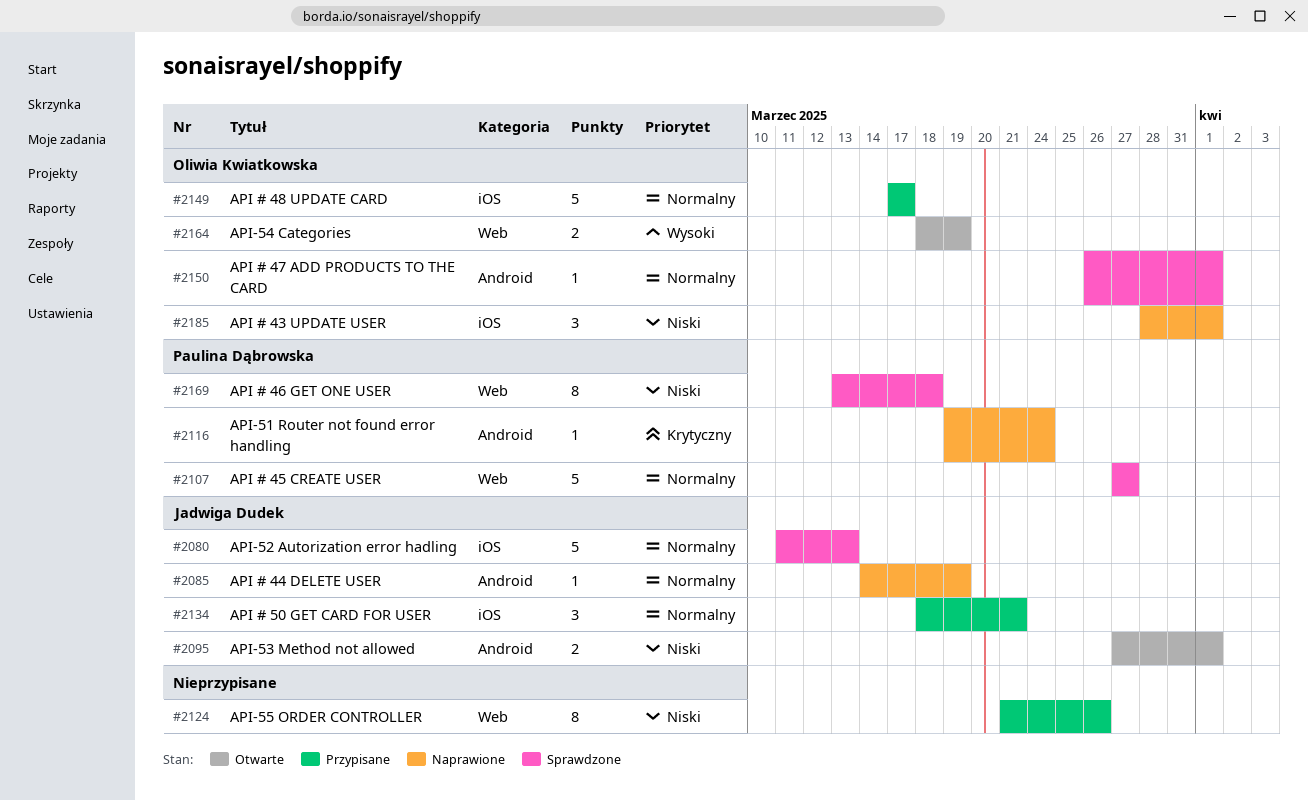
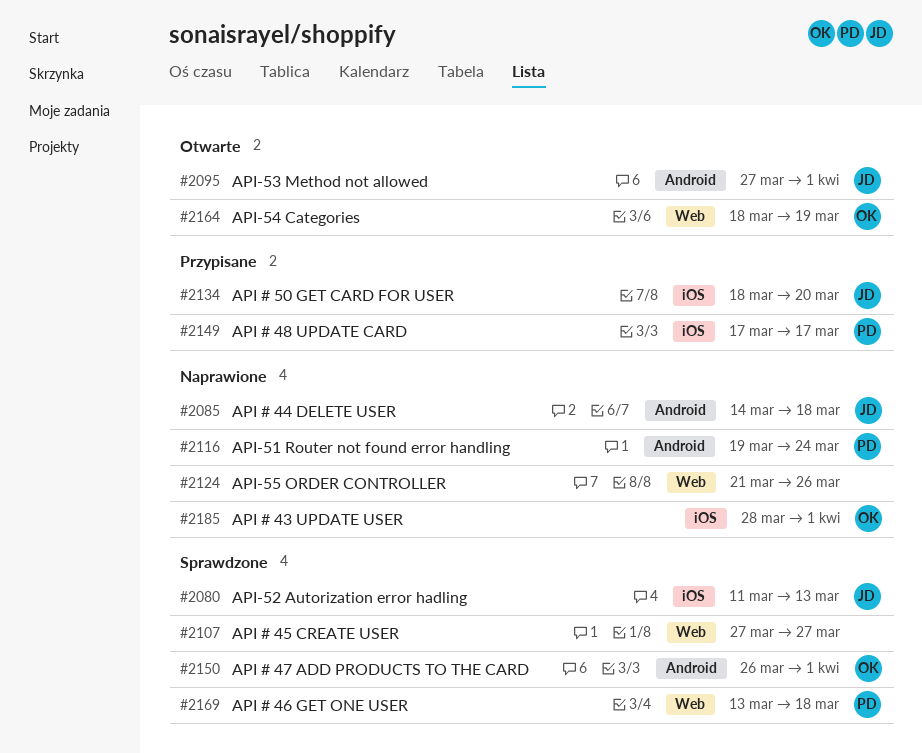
#2085, due: Mar 19 -> Mar 18
#2107, owner: Paulina Dąbrowska -> none
#2124, status: Przypisane -> Naprawione
#2134, due: Mar 21 -> Mar 20
#2149, owner: Oliwia Kwiatkowska -> Paulina Dąbrowska

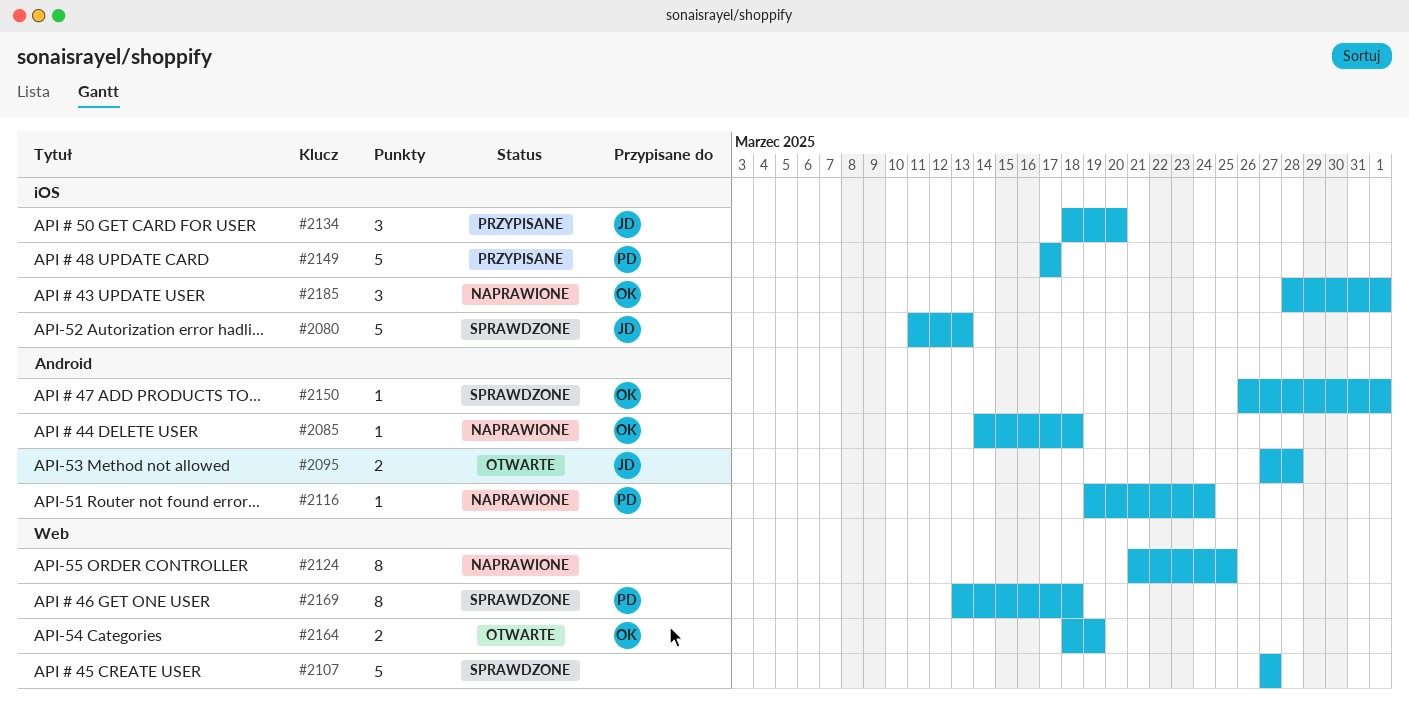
#2085, owner: JD -> OK
#2095, due: Apr 1 -> Mar 28
#2124, due: Mar 26 -> Mar 25

